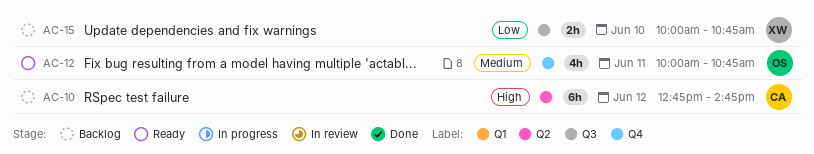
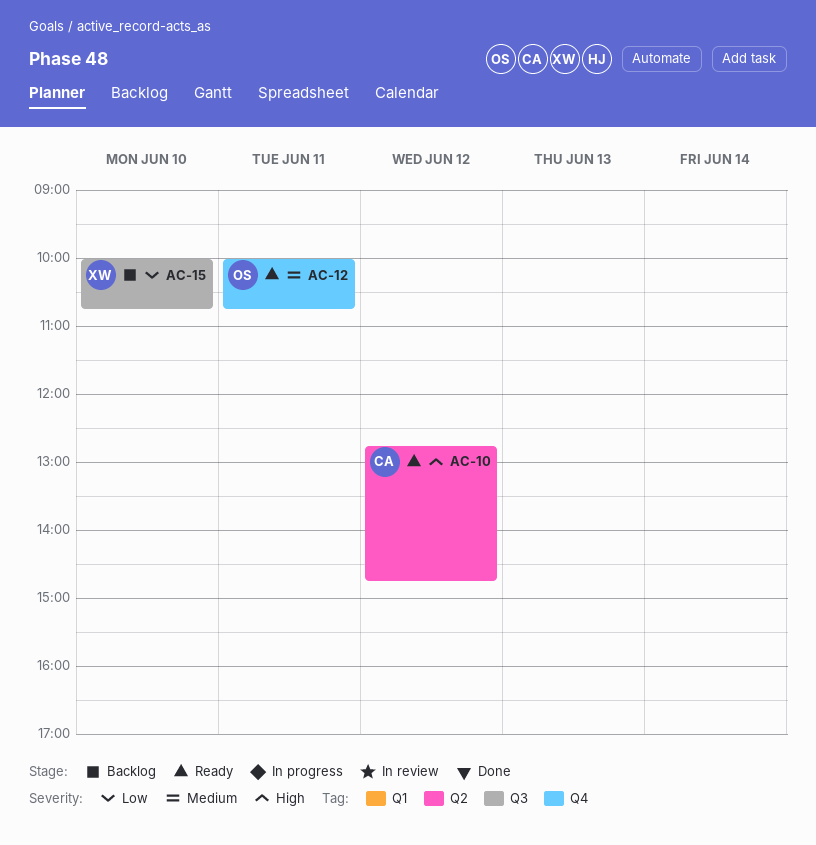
AC-10, status: Backlog -> Ready

